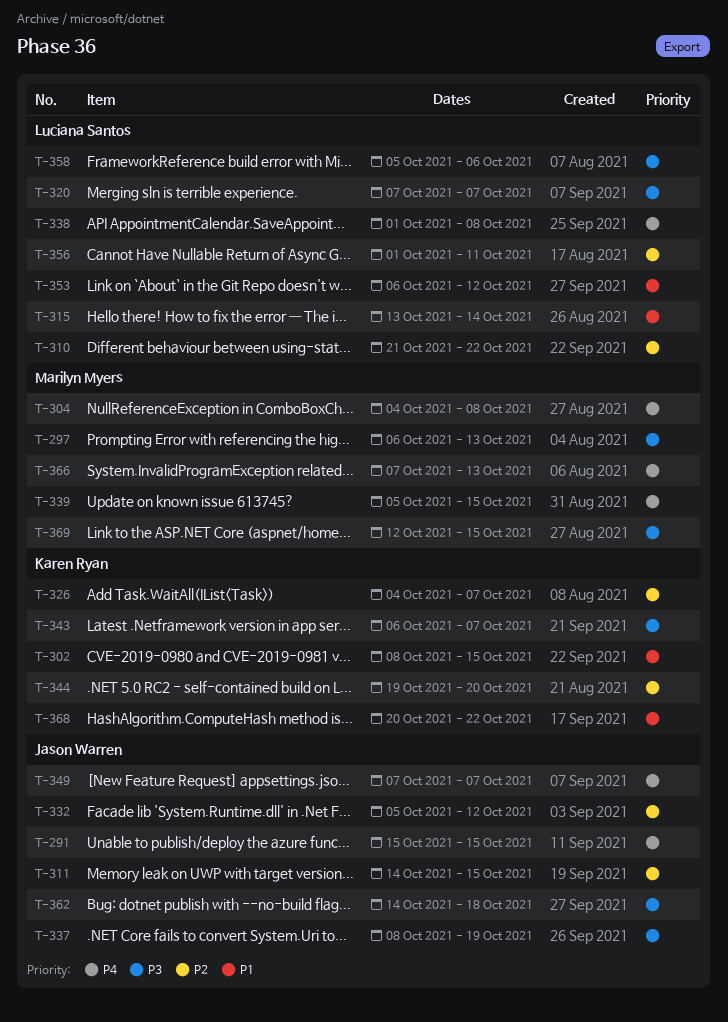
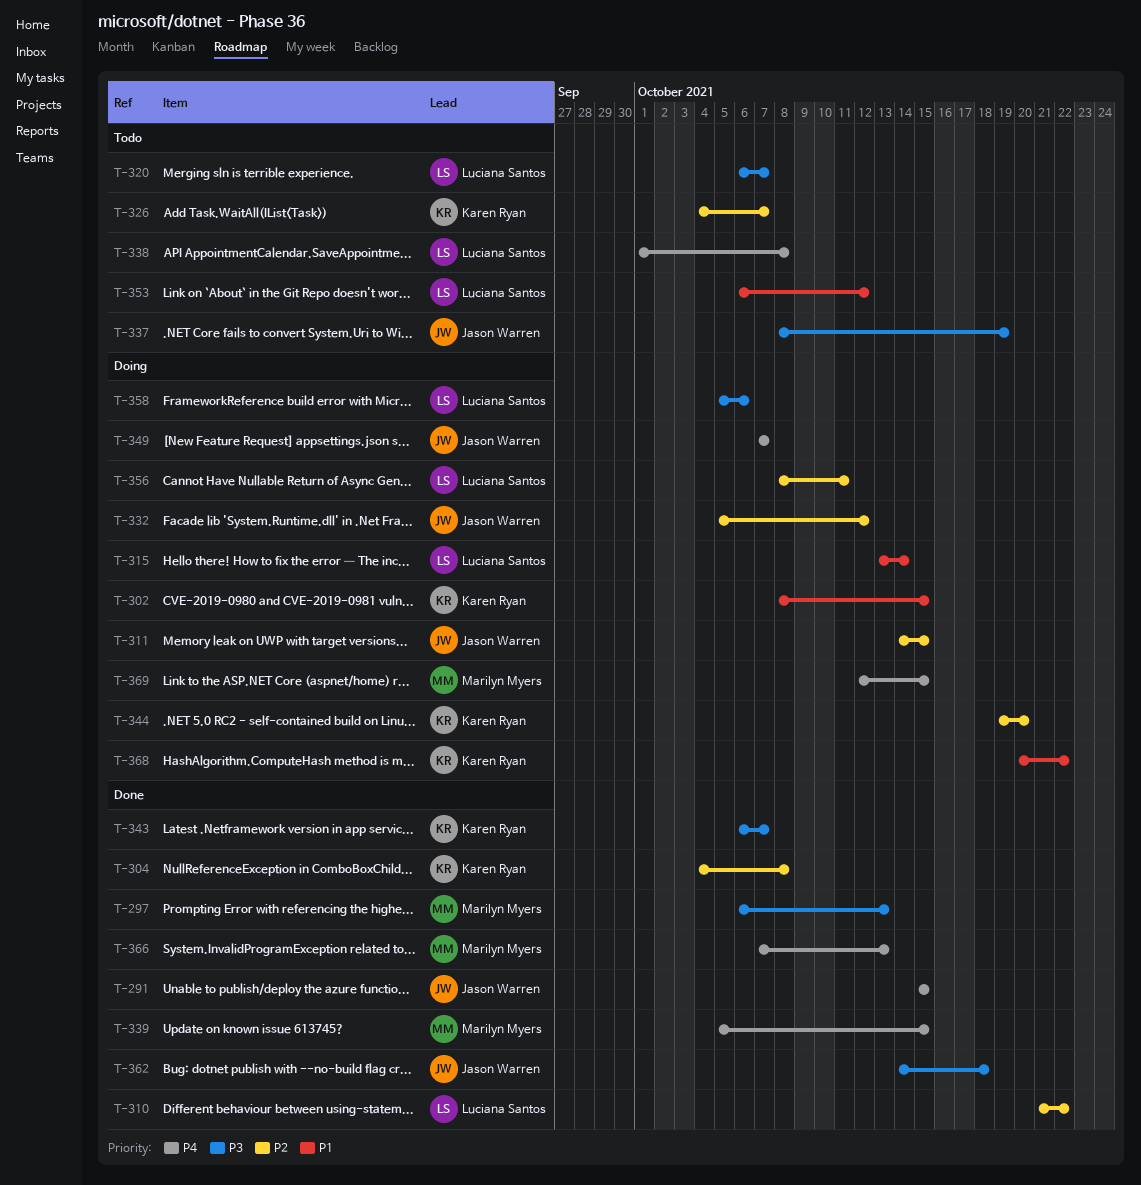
T-304, owner: Marilyn Myers -> Karen Ryan
T-304, priority: P4 -> P2
T-320, start: Oct 7 -> Oct 6
T-356, start: Oct 1 -> Oct 8
T-369, priority: P3 -> P4

